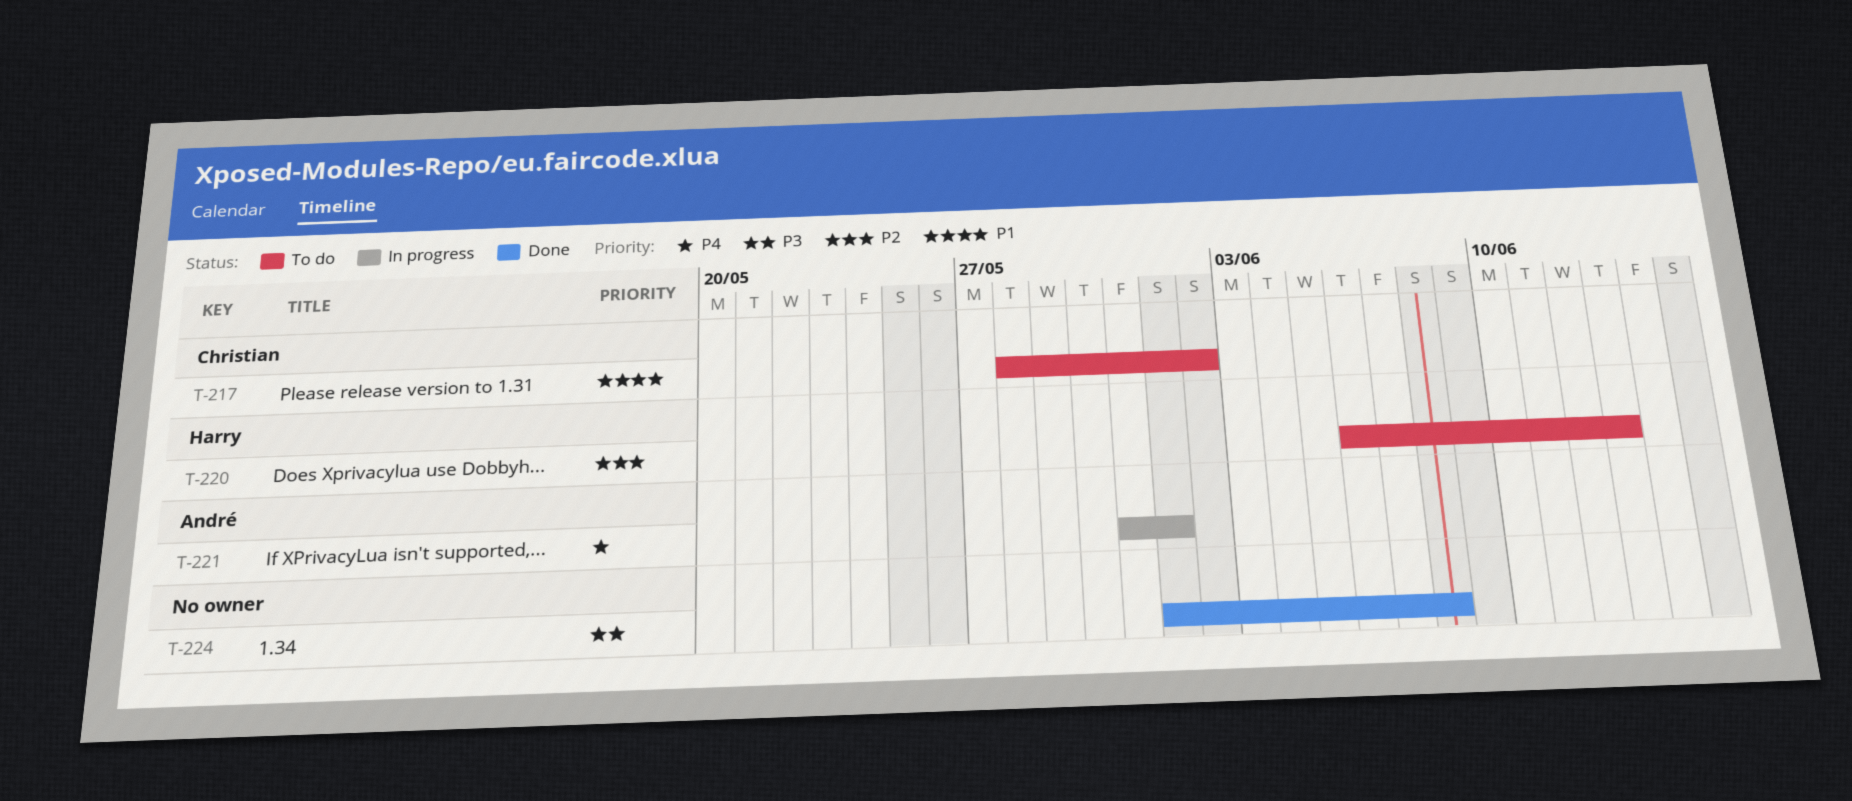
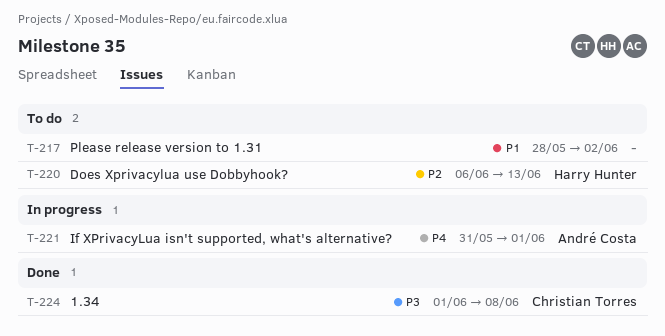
T-217, owner: Christian Torres -> none
T-224, owner: none -> Christian Torres

